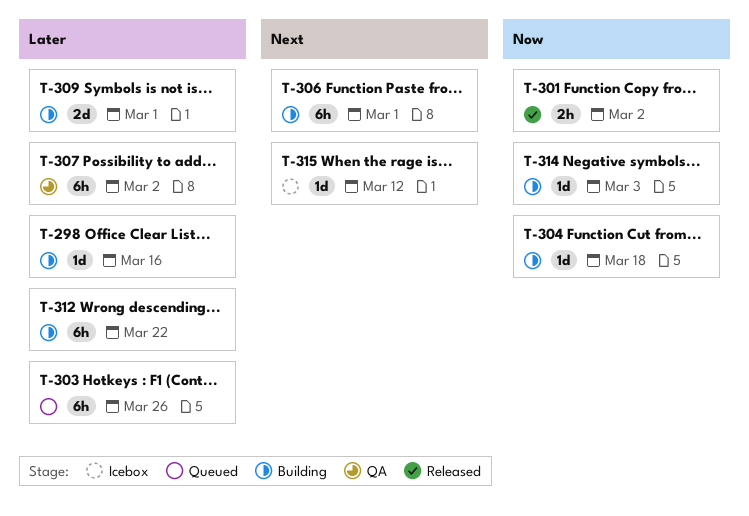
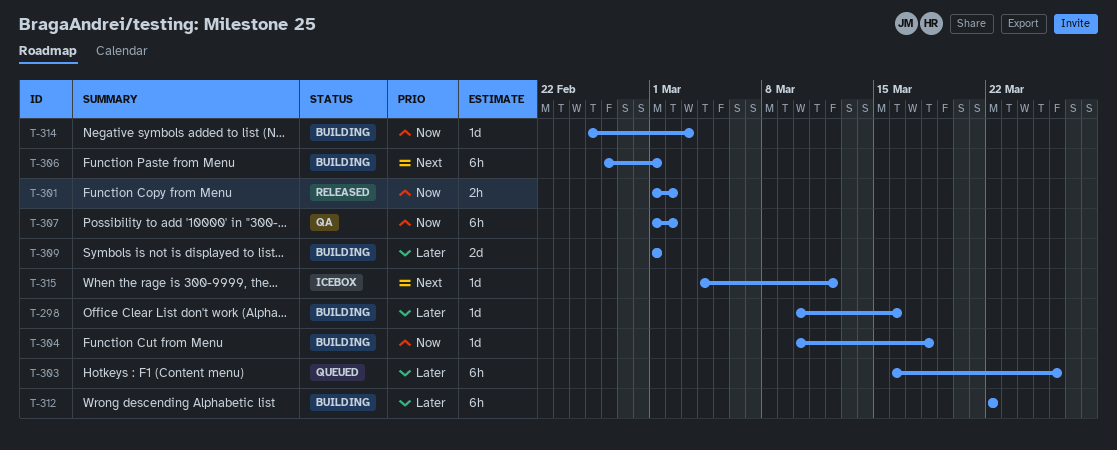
T-307, priority: Later -> Now

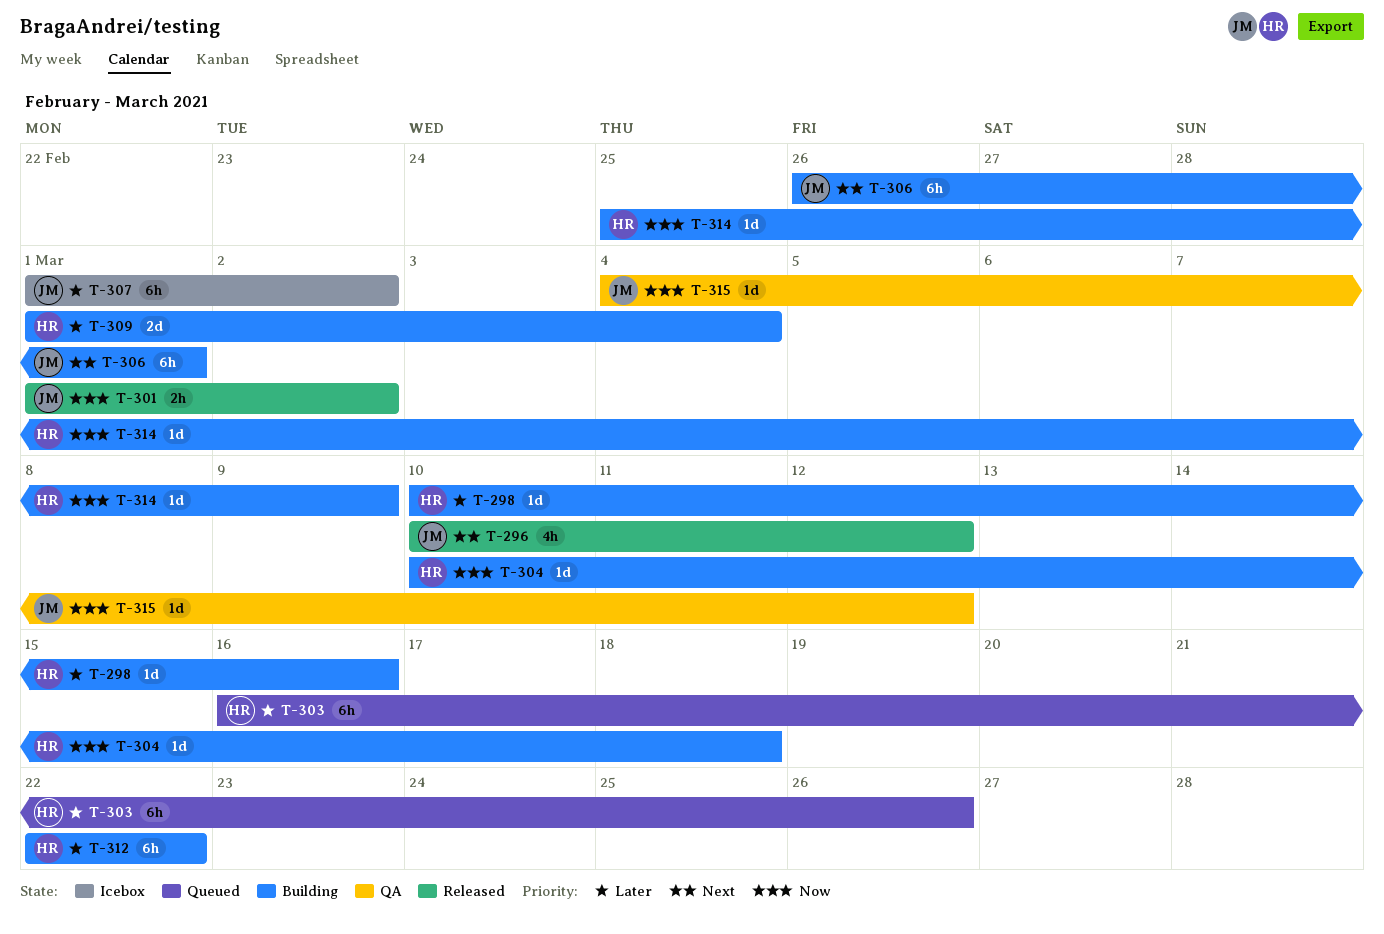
T-296: none -> present
T-307, status: QA -> Icebox
T-307, priority: Now -> Later
T-309, due: Mar 1 -> Mar 4
T-314, due: Mar 3 -> Mar 9
T-315, status: Icebox -> QA
T-315, priority: Next -> Now

